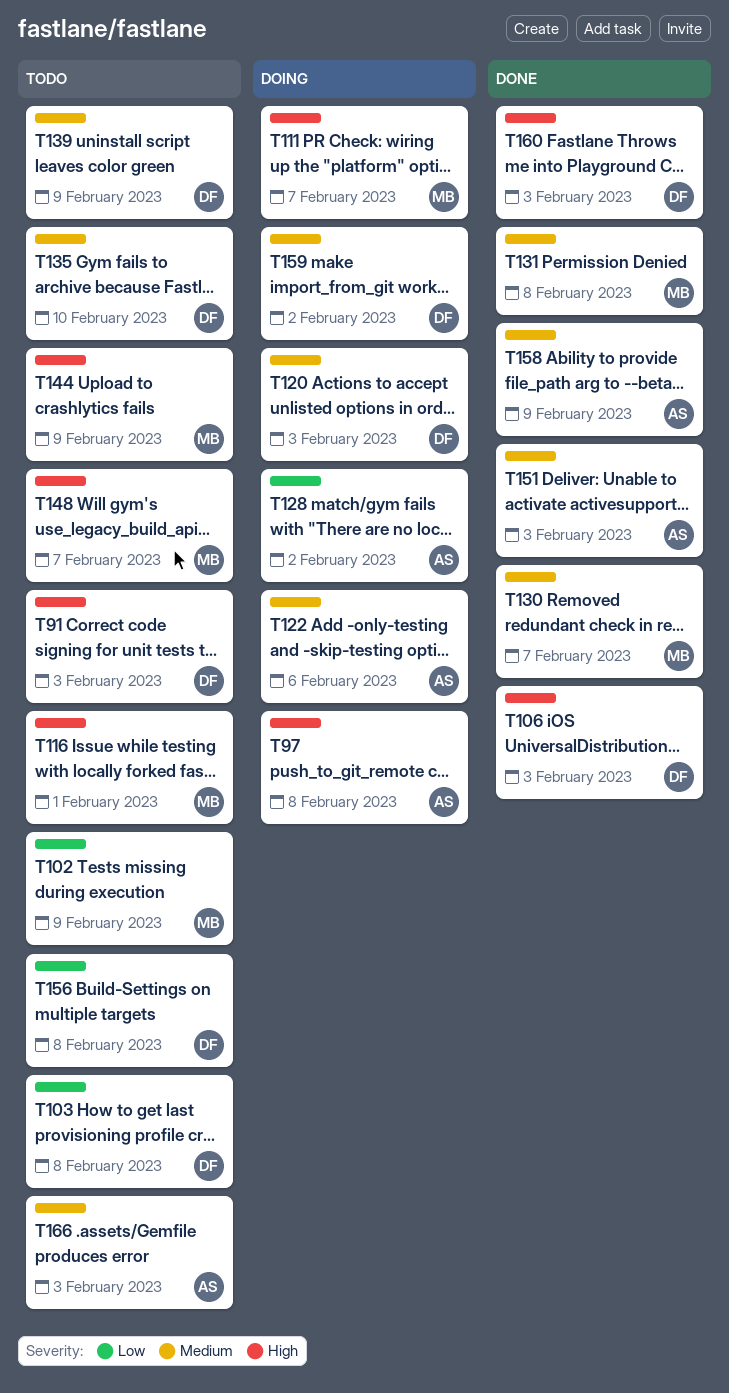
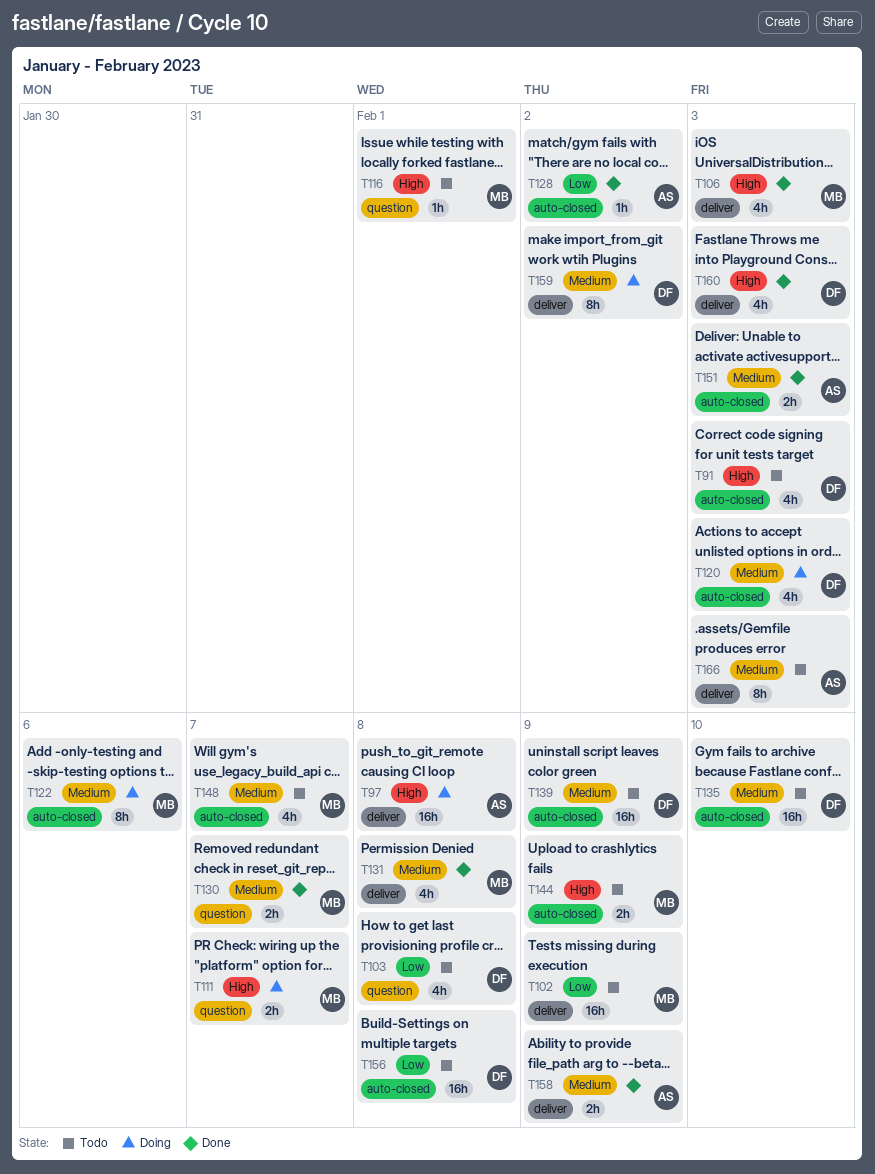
T106, owner: DF -> MB
T122, owner: AS -> MB
T128, status: Doing -> Done
T148, priority: High -> Medium

